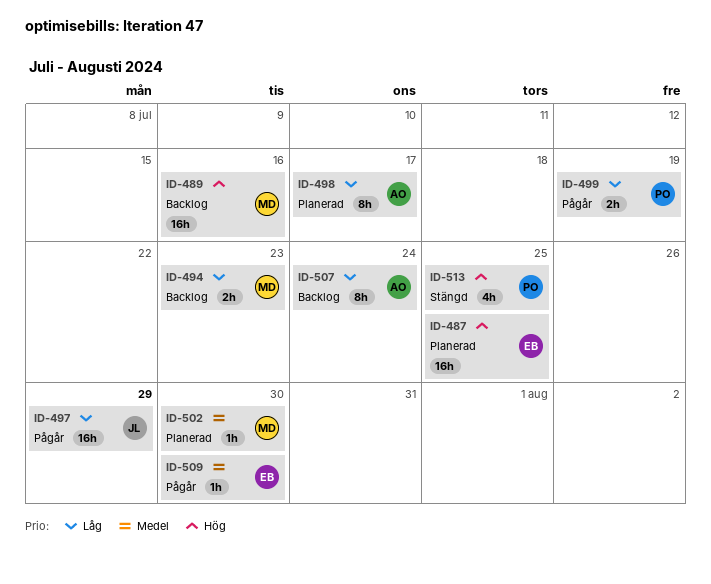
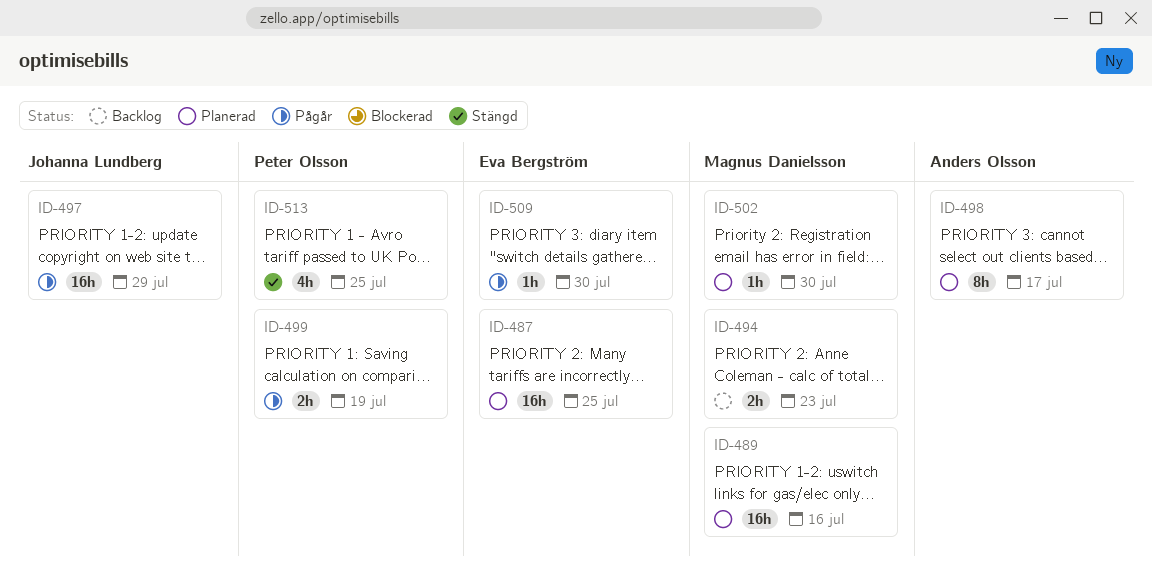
ID-489, status: Backlog -> Planerad
ID-507: present -> none

